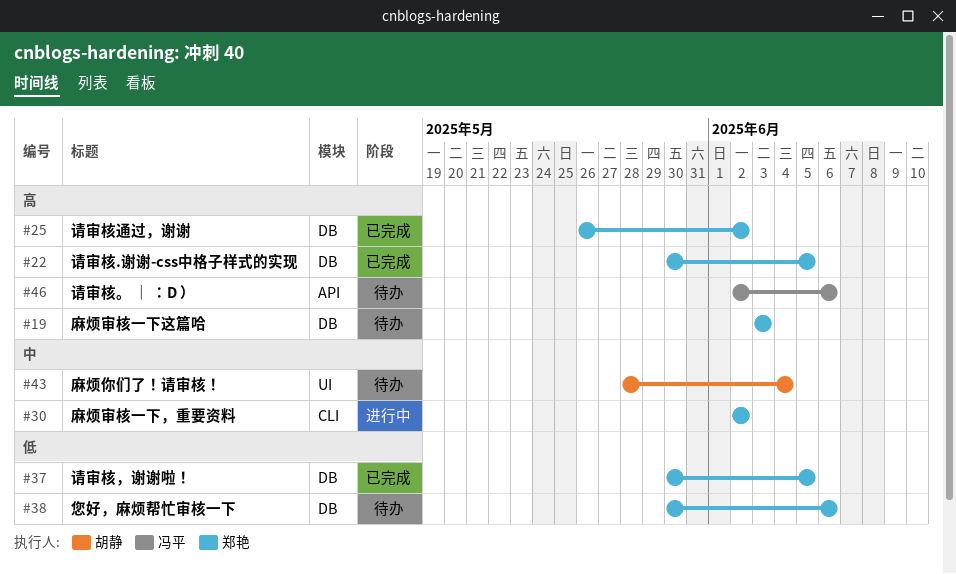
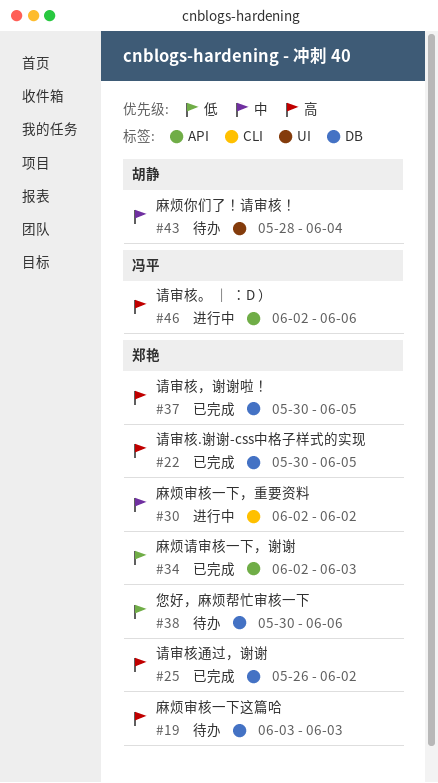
#34: none -> present
#37, priority: 低 -> 高
#46, status: 待办 -> 进行中

